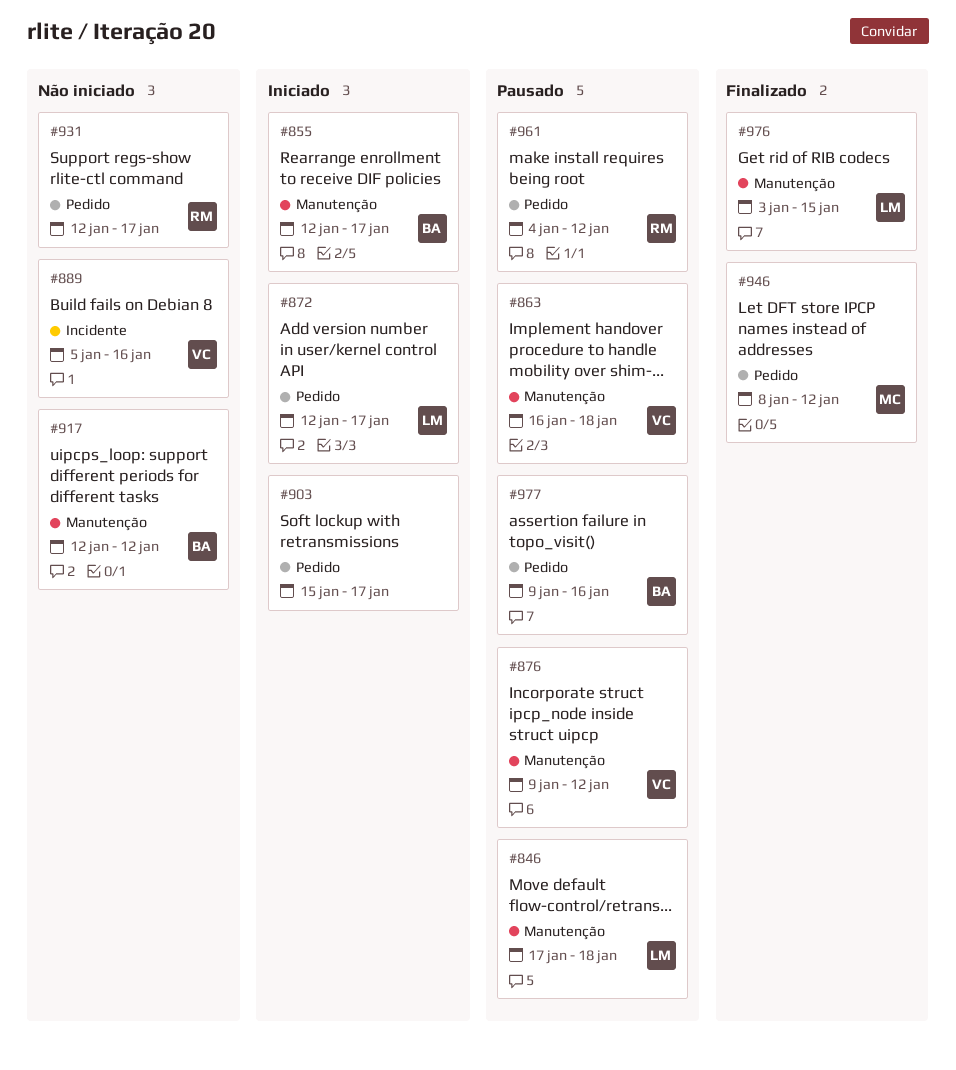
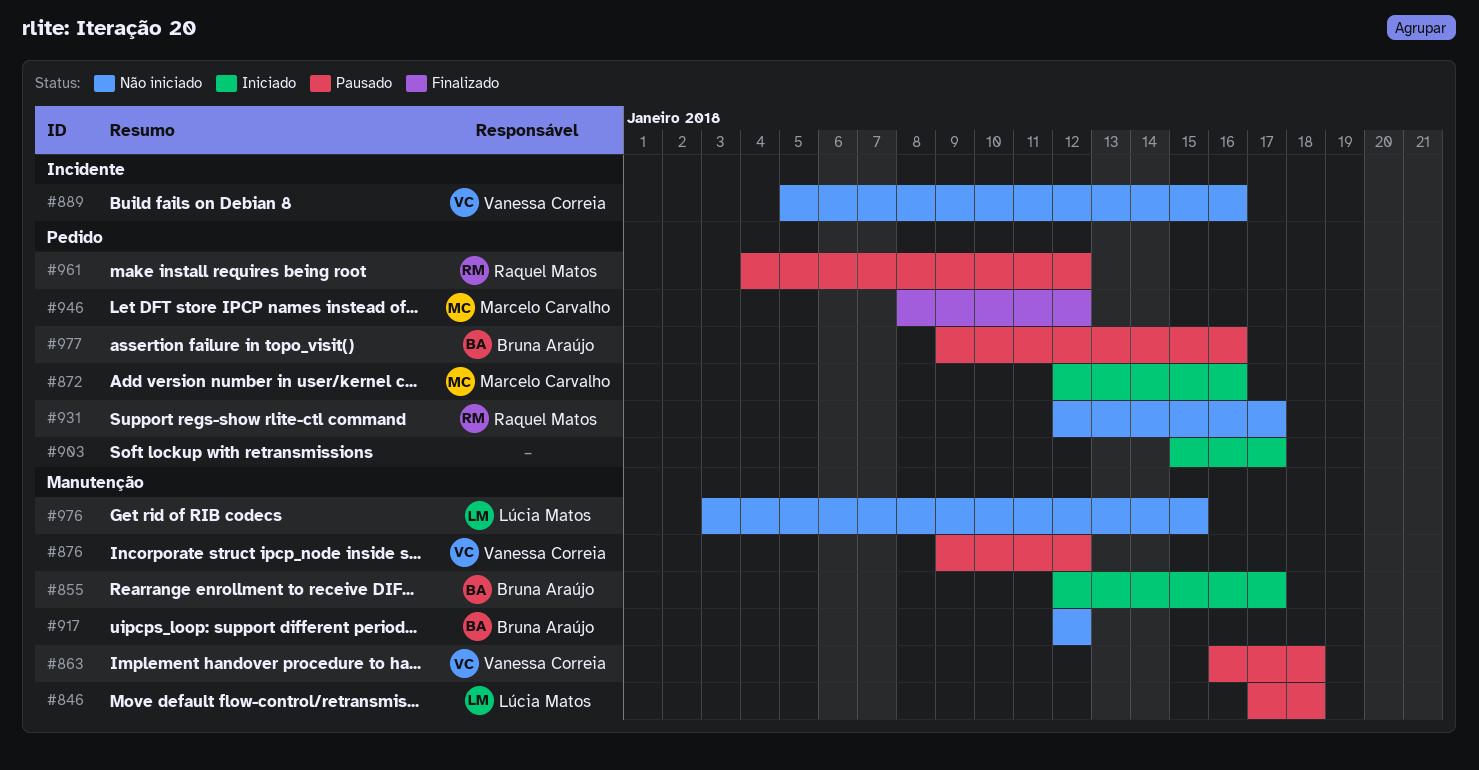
#872, owner: Lúcia Matos -> Marcelo Carvalho
#872, due: Jan 17 -> Jan 16
#976, status: Finalizado -> Não iniciado

